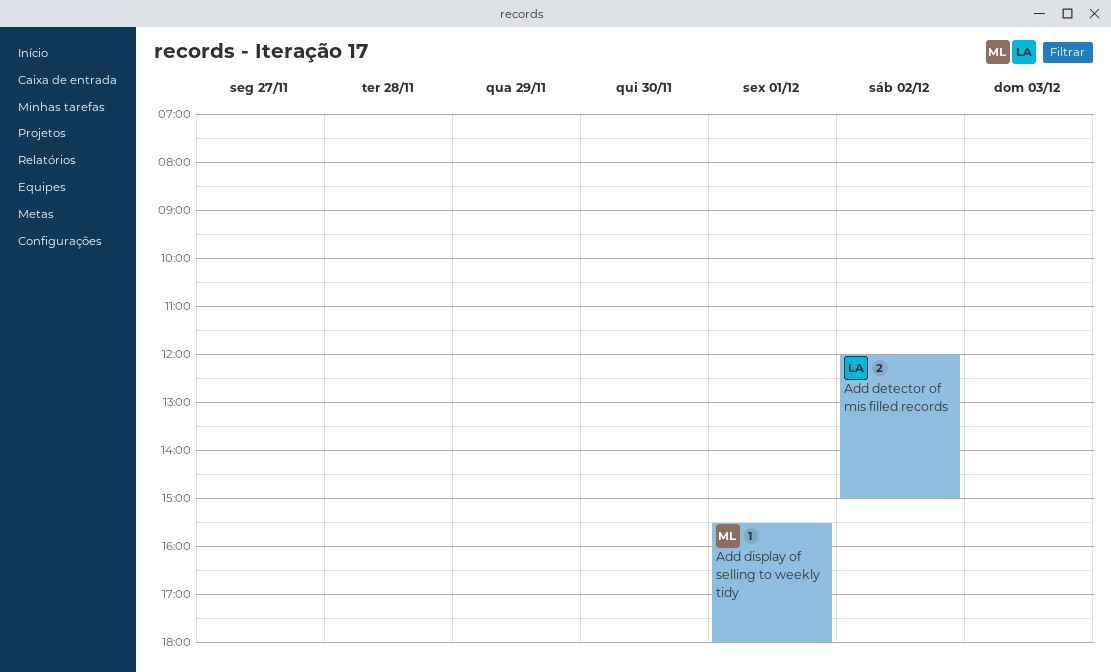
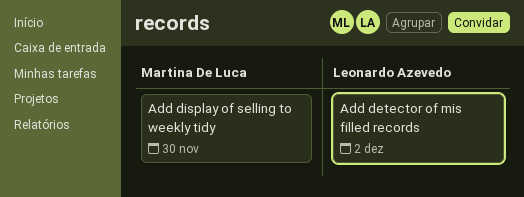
Add display of selling to weekly tidy, day: Dec 1 -> Nov 30

